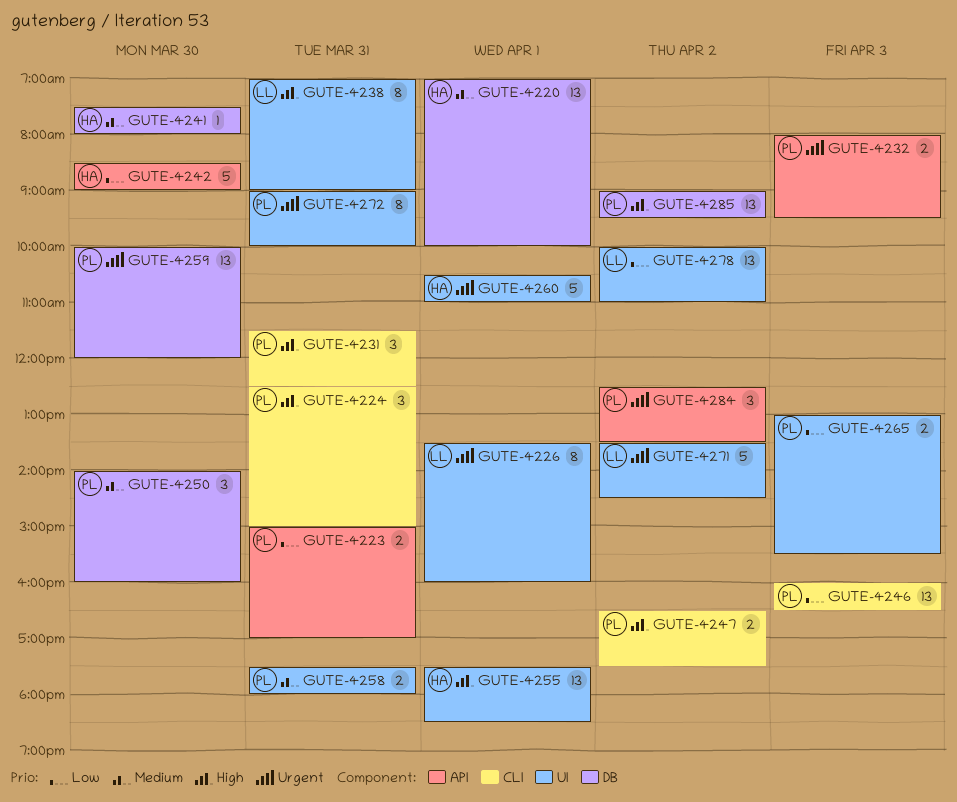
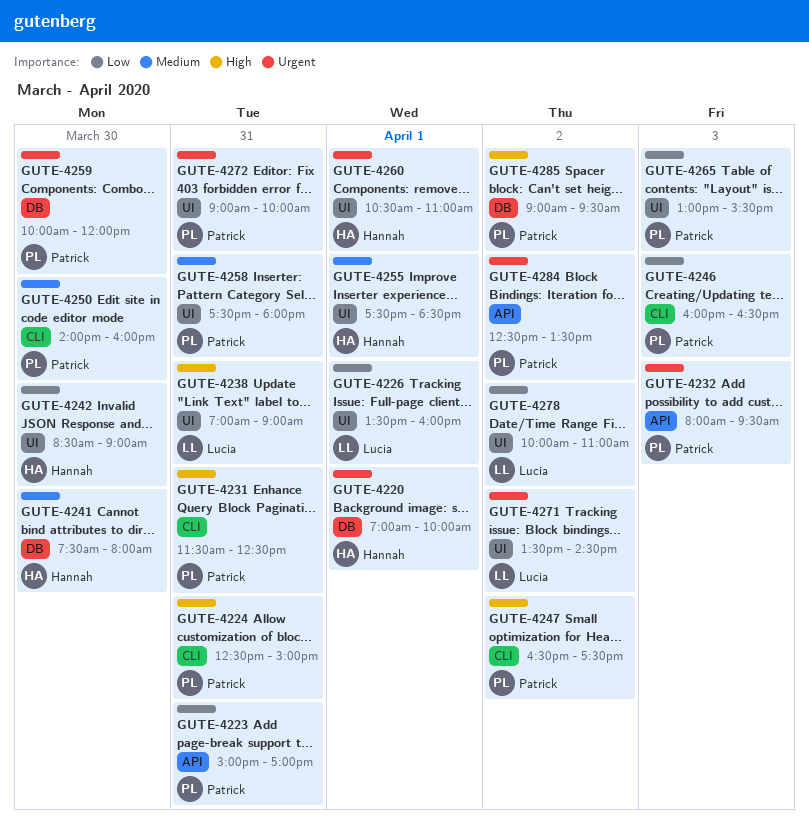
GUTE-4220, priority: Medium -> Urgent
GUTE-4226, priority: Urgent -> Low
GUTE-4242, label: API -> UI
GUTE-4250, label: DB -> CLI
GUTE-4255, priority: High -> Medium

